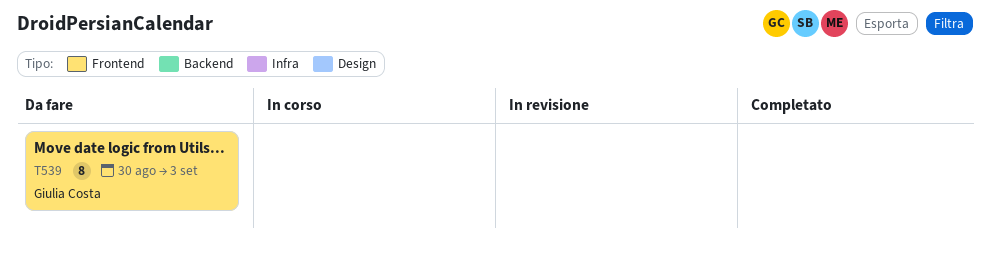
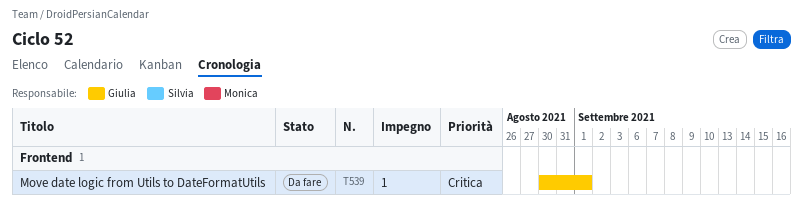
T539, estimate: 8 -> 1
T539, due: Sep 3 -> Sep 1

